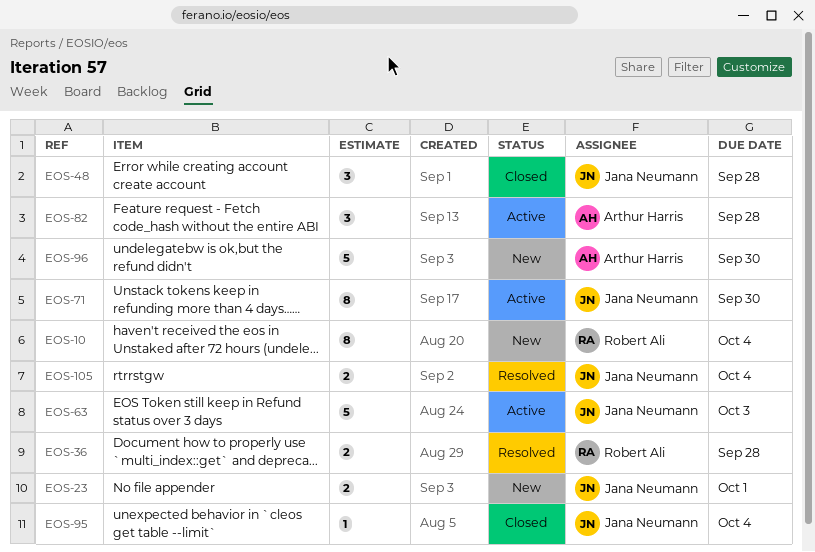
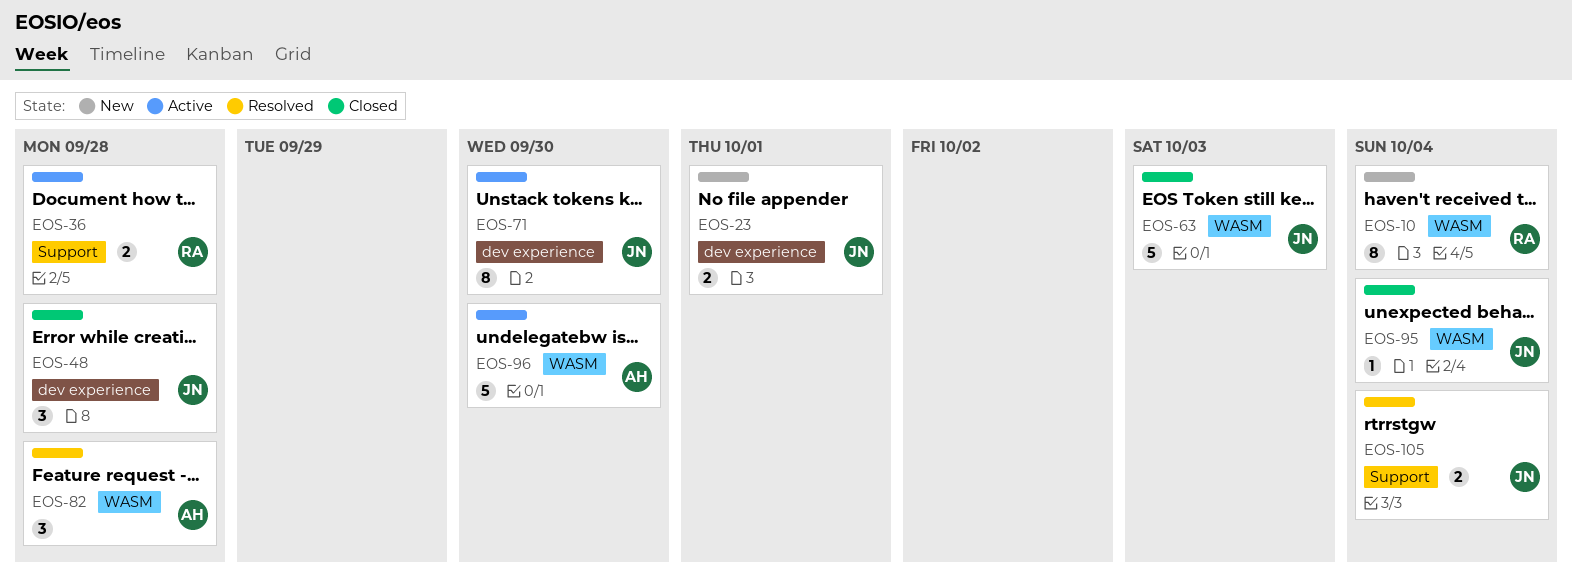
EOS-36, status: Resolved -> Active
EOS-63, status: Active -> Closed
EOS-82, status: Active -> Resolved
EOS-96, status: New -> Active

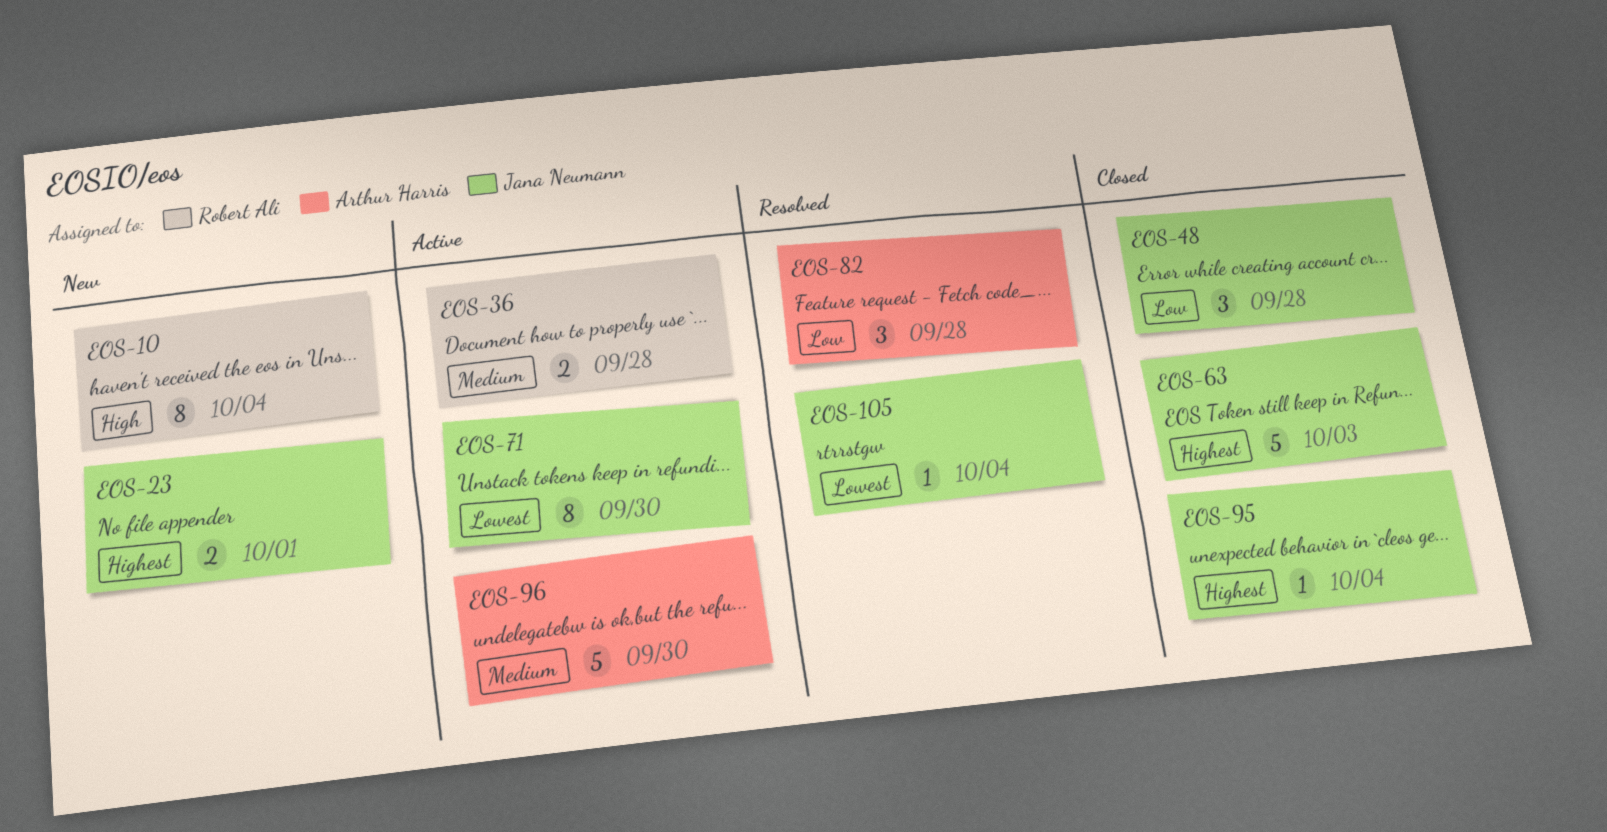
EOS-105, estimate: 2 -> 1

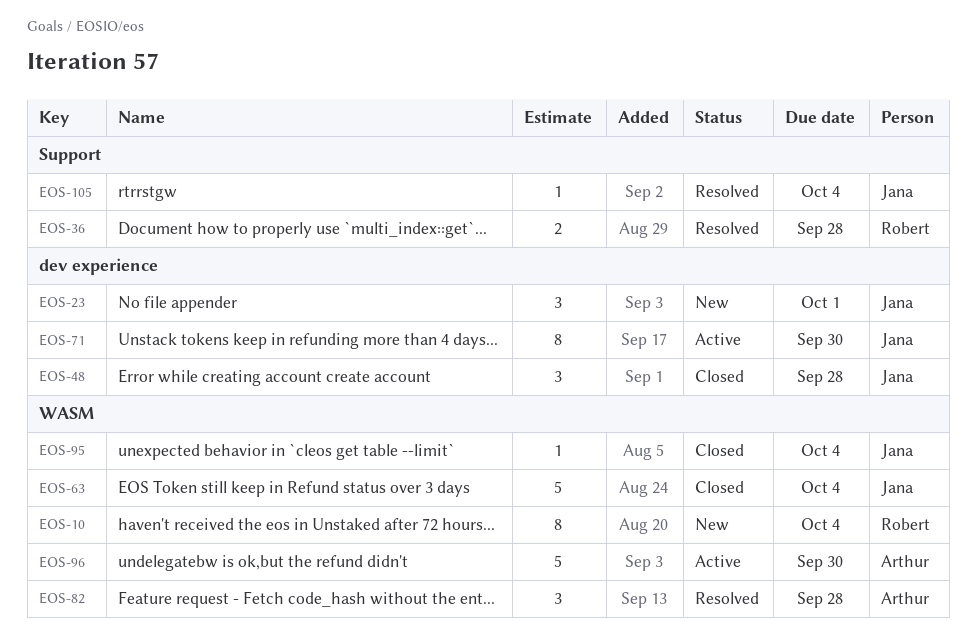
EOS-23, estimate: 2 -> 3
EOS-36, status: Active -> Resolved
EOS-63, due: Oct 3 -> Oct 4

